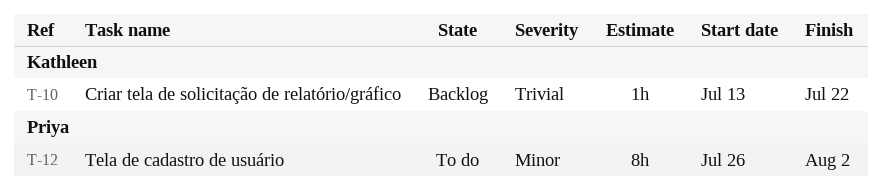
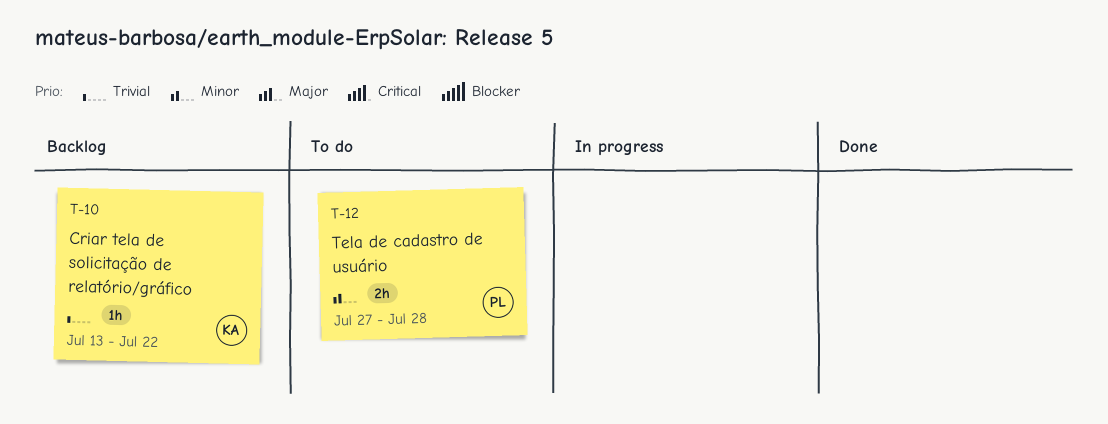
T-12, estimate: 8h -> 2h
T-12, start: Jul 26 -> Jul 27
T-12, due: Aug 2 -> Jul 28

